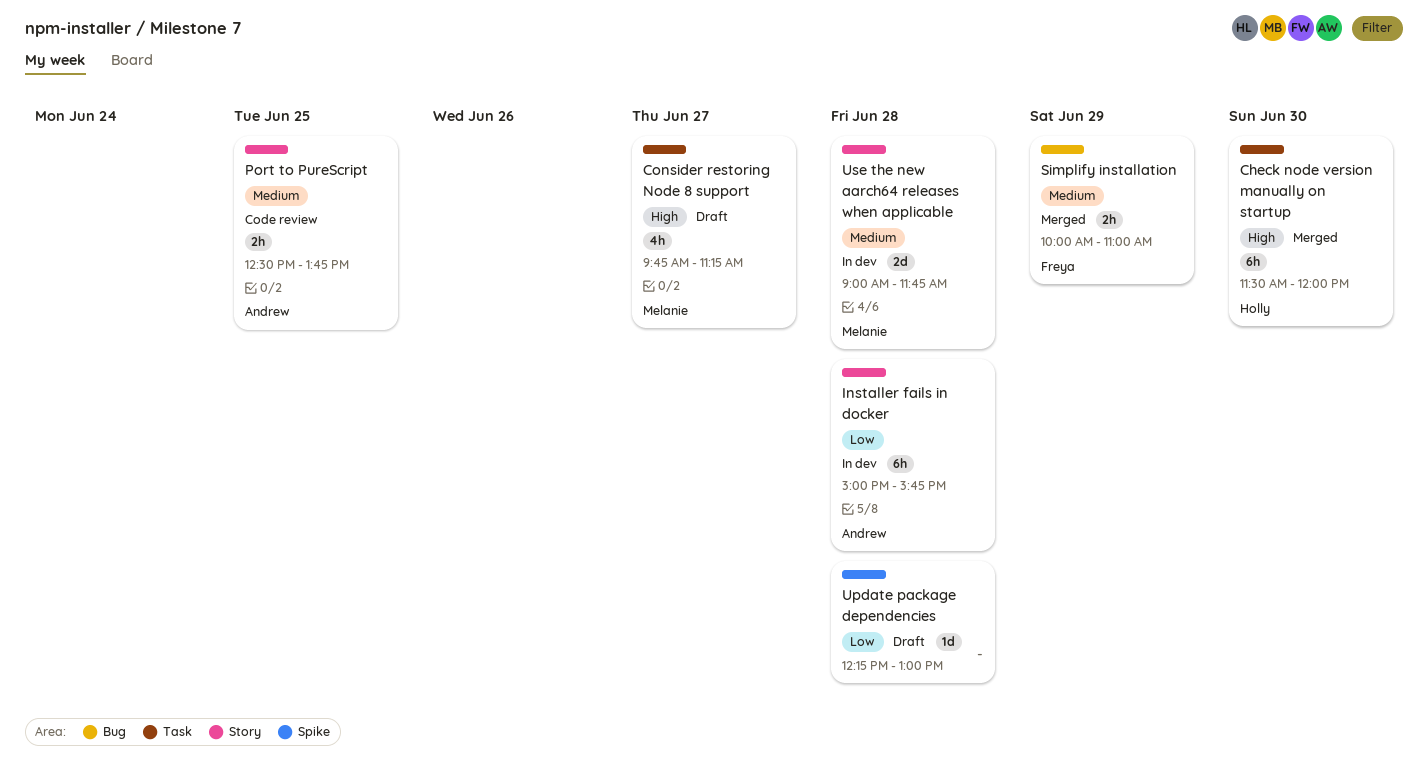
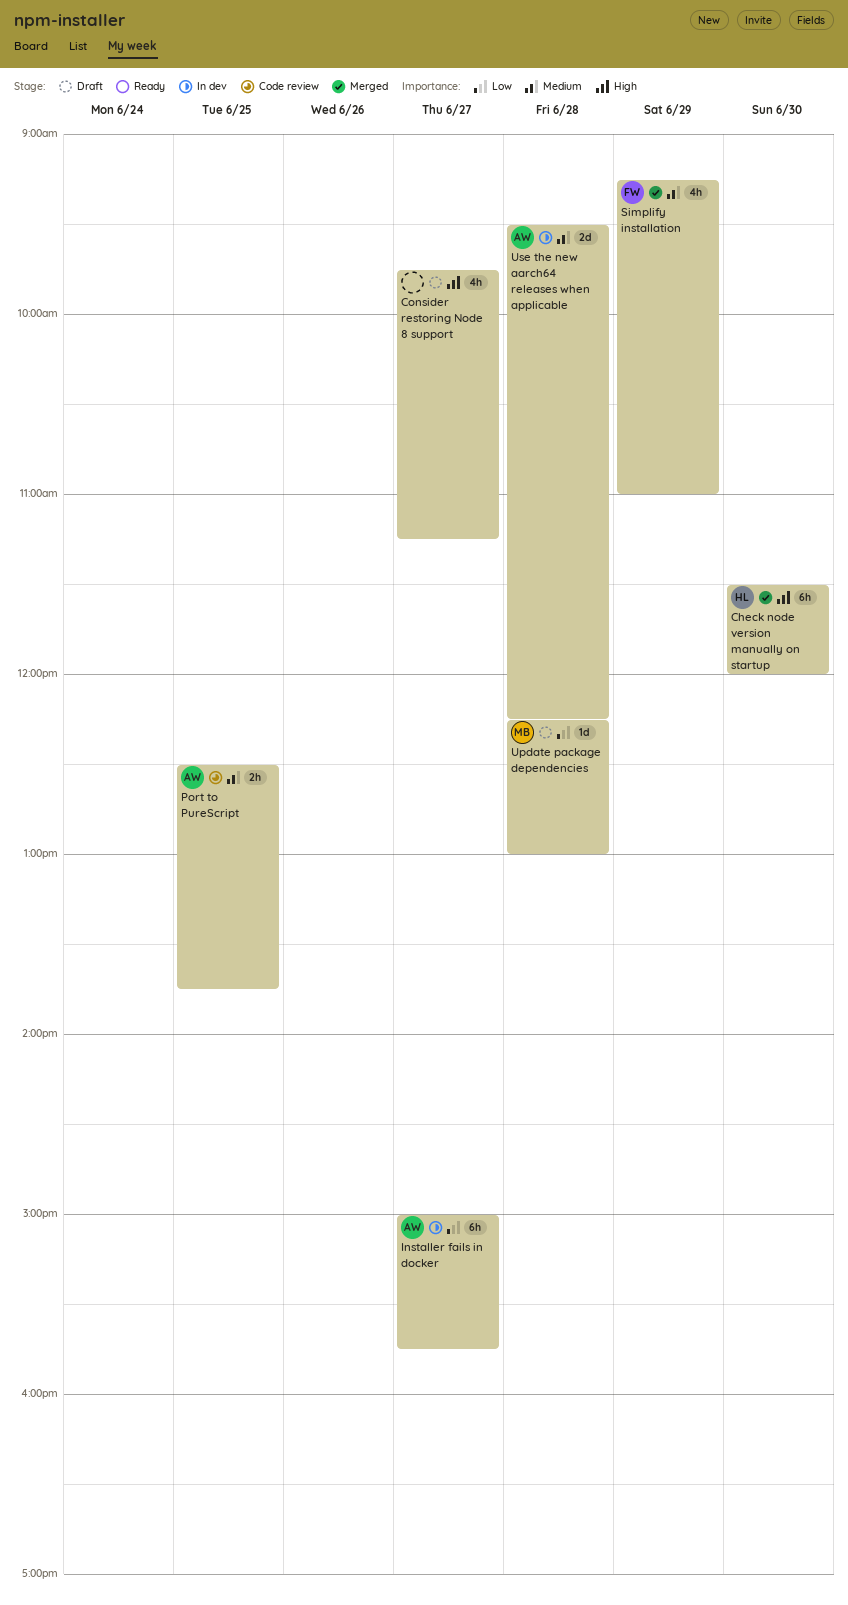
Consider restoring Node 8 support, owner: Melanie -> none
Installer fails in docker, day: Jun 28 -> Jun 27
Simplify installation, estimate: 2h -> 4h
Simplify installation, begins: 10:00 -> 09:15
Update package dependencies, owner: none -> Melanie
Use the new aarch64 releases when applicable, owner: Melanie -> Andrew
Use the new aarch64 releases when applicable, begins: 09:00 -> 09:30
Use the new aarch64 releases when applicable, ends: 11:45 -> 12:15

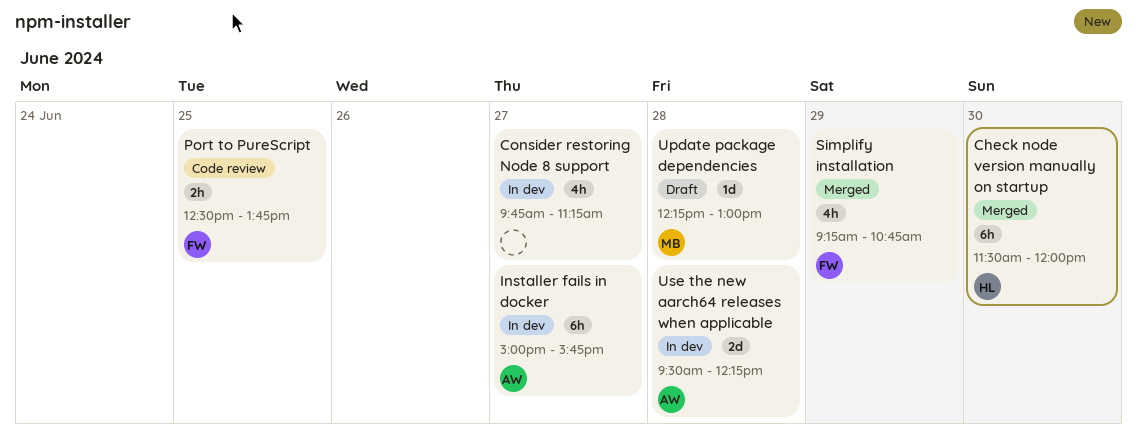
Consider restoring Node 8 support, status: Draft -> In dev
Port to PureScript, owner: AW -> FW
Simplify installation, ends: 11:00 -> 10:45

